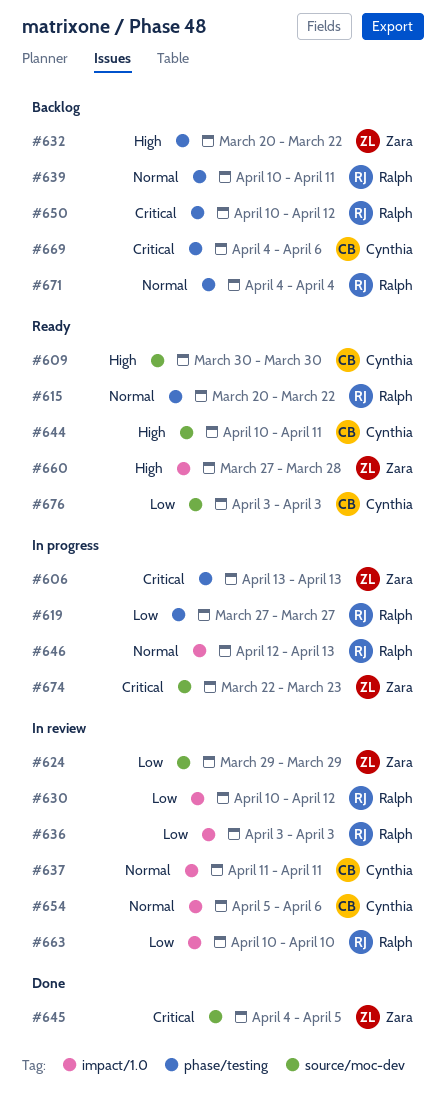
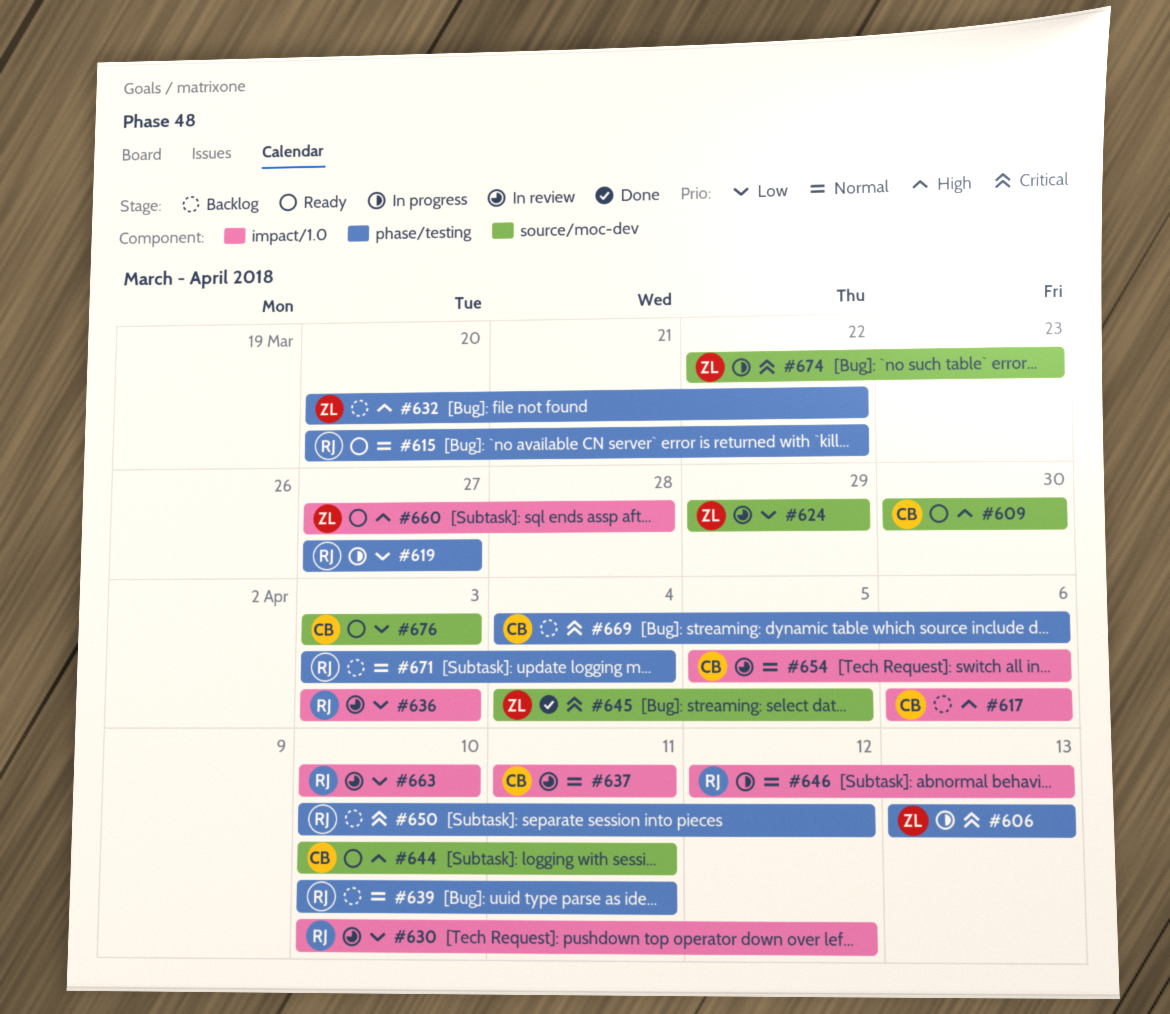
#617: none -> present
#671, start: Apr 4 -> Apr 3

